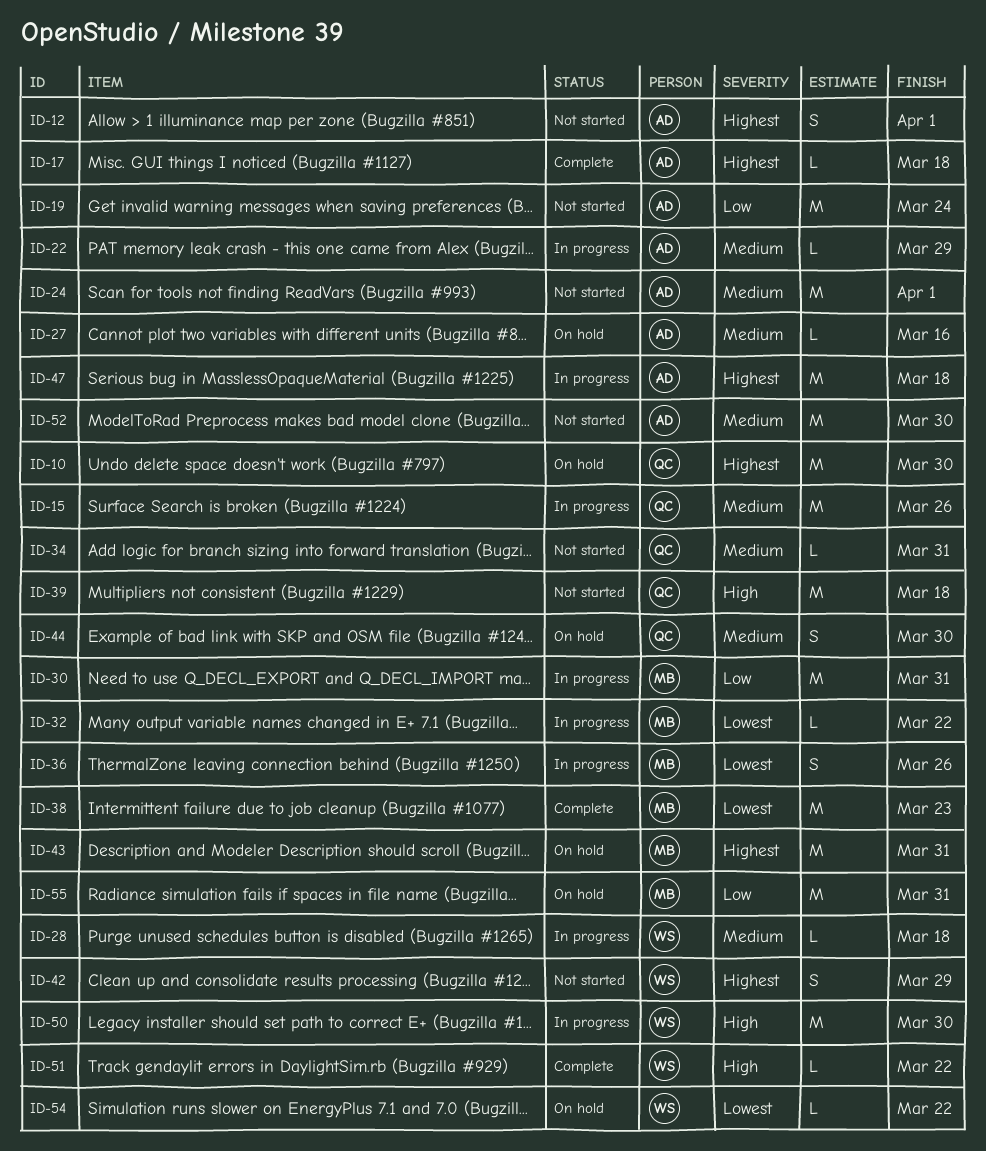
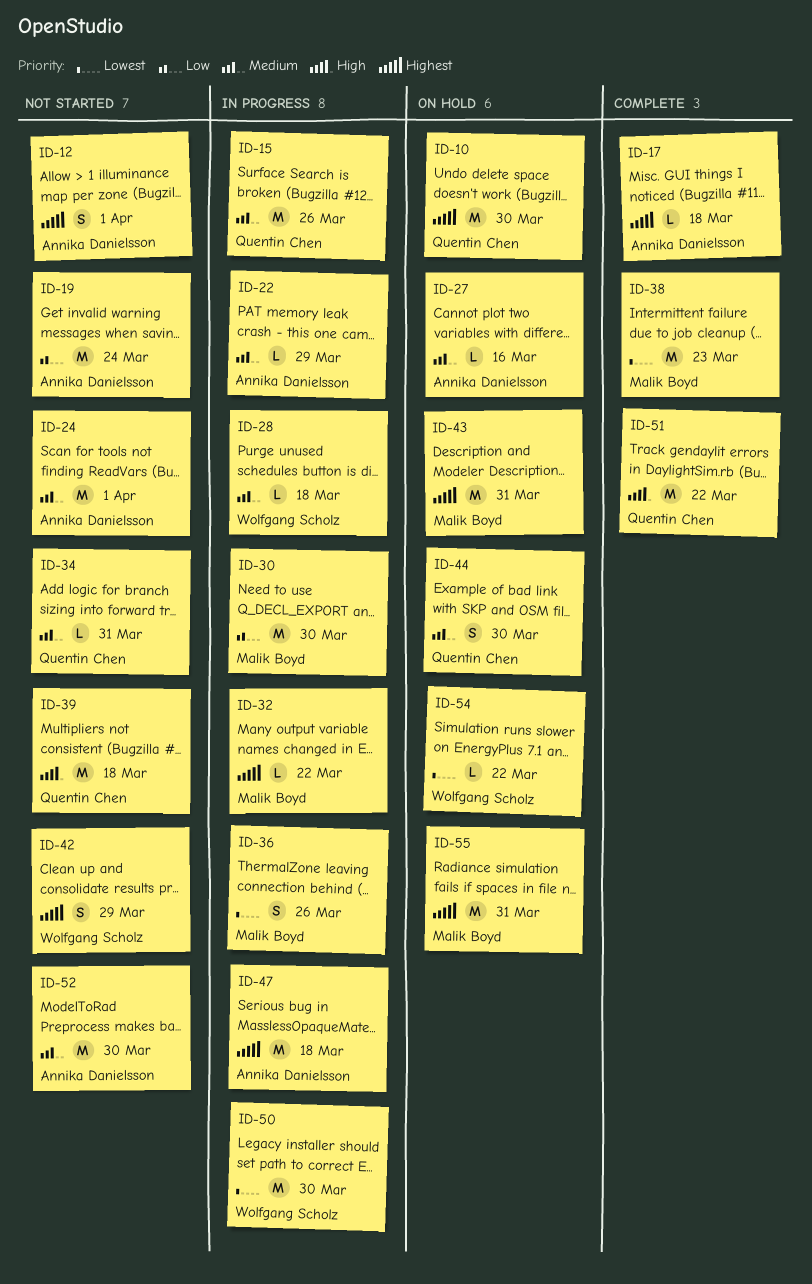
ID-30, due: Mar 31 -> Mar 30
ID-32, priority: Lowest -> Highest
ID-50, priority: High -> Lowest
ID-51, owner: Wolfgang Scholz -> Quentin Chen
ID-51, estimate: L -> M
ID-55, priority: Low -> Highest

